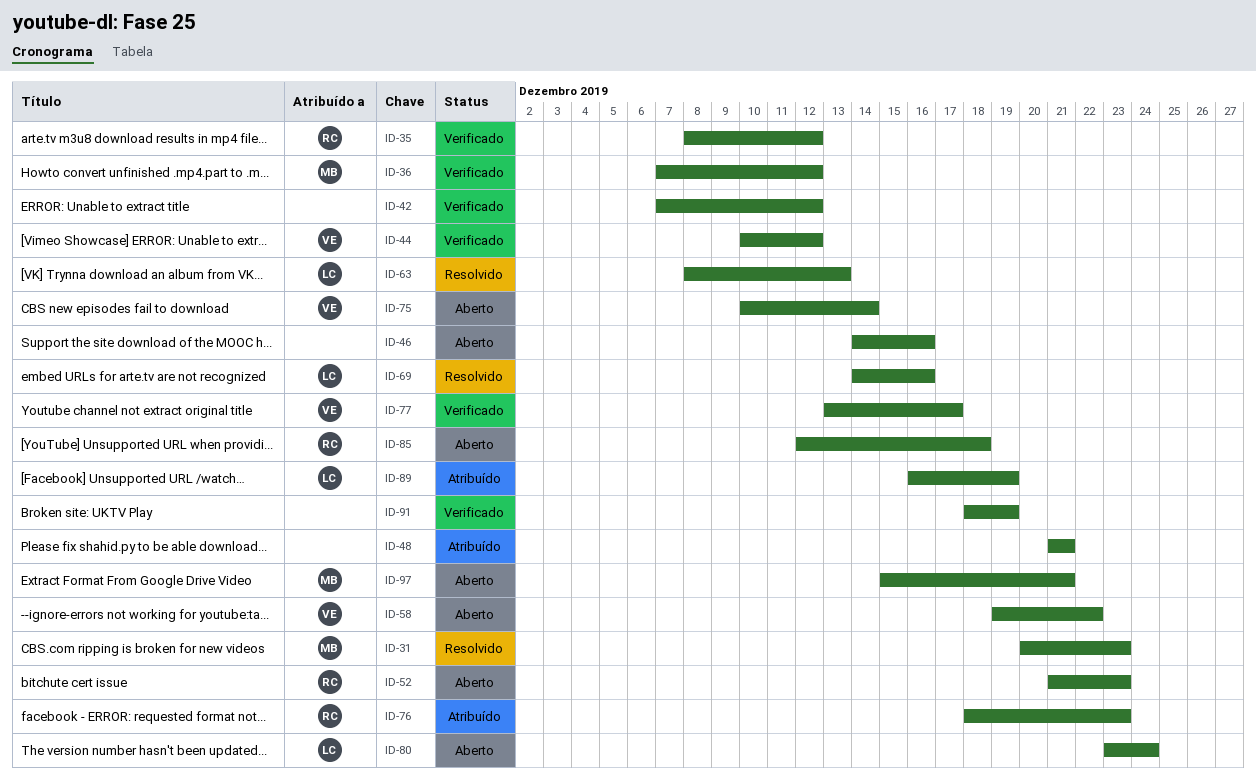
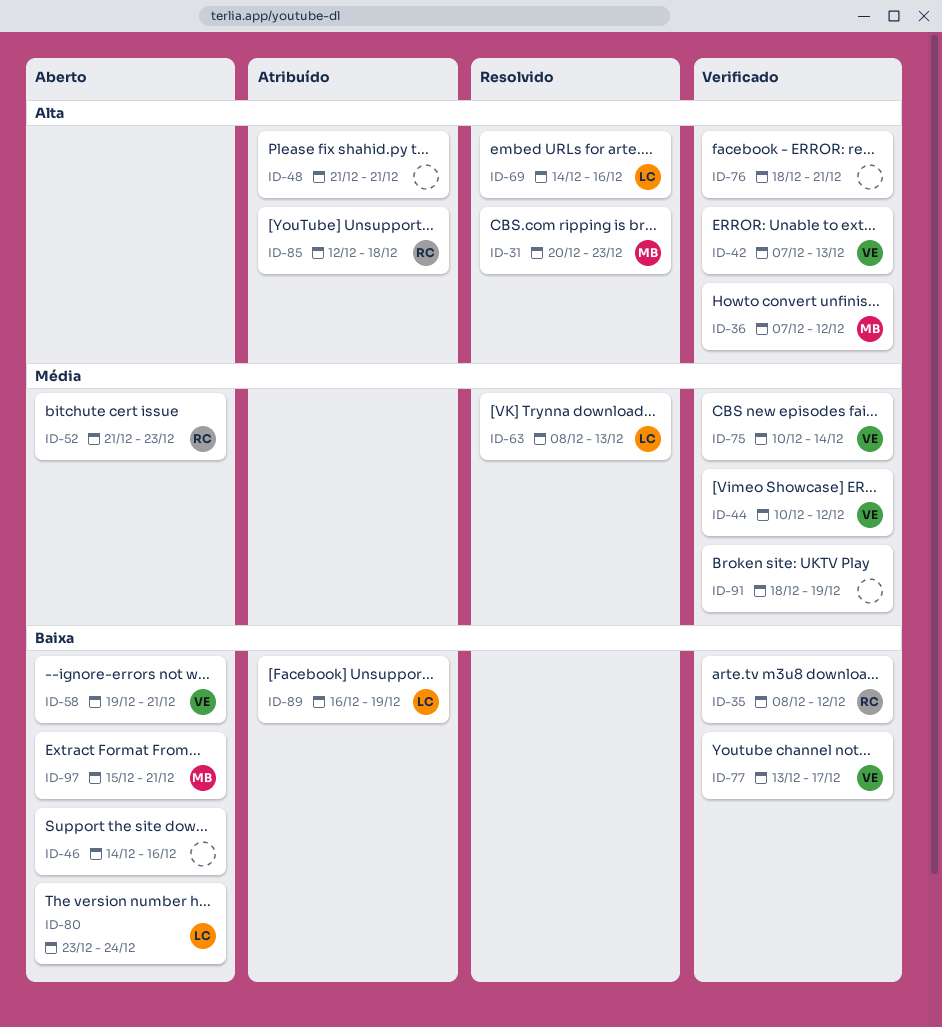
ID-42, owner: none -> VE
ID-42, due: Dec 12 -> Dec 13
ID-58, due: Dec 22 -> Dec 21
ID-75, status: Aberto -> Verificado
ID-76, status: Atribuído -> Verificado
ID-76, owner: RC -> none
ID-76, due: Dec 23 -> Dec 21
ID-85, status: Aberto -> Atribuído

